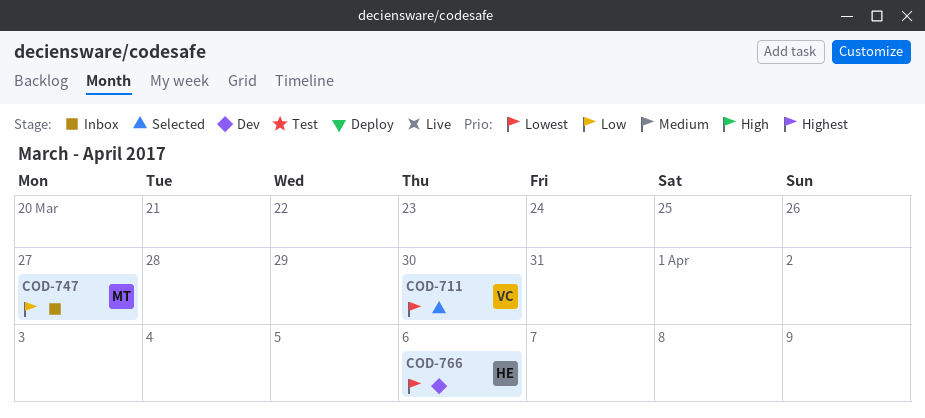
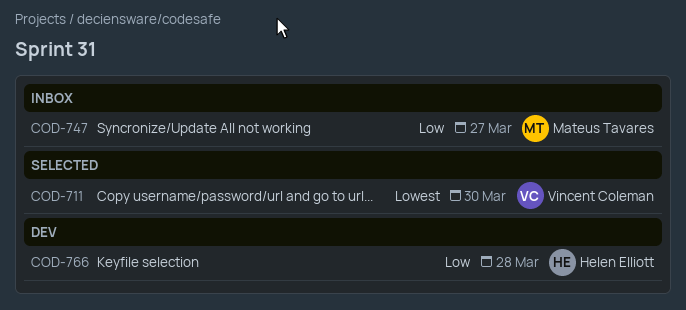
COD-766, priority: Lowest -> Low
COD-766, due: Apr 6 -> Mar 28

